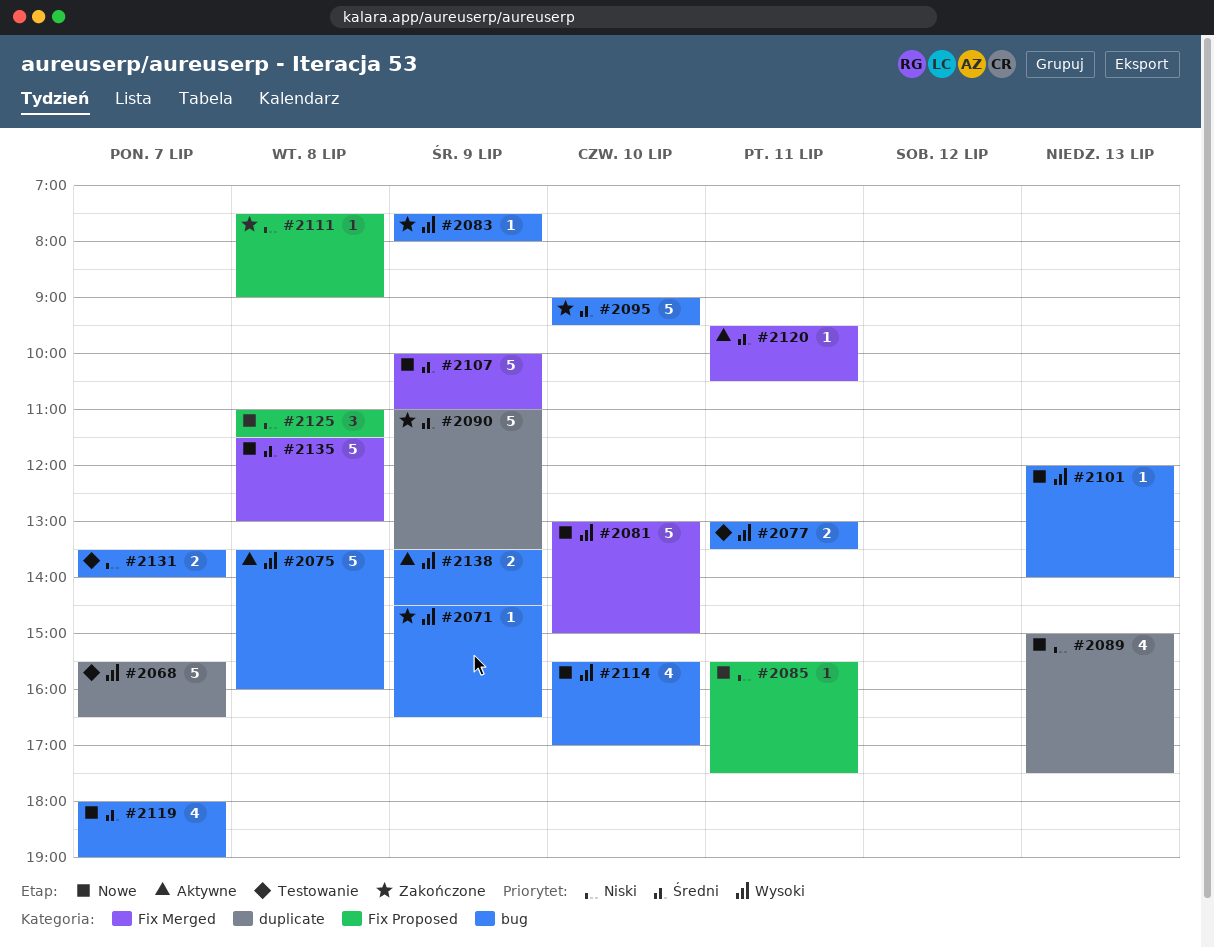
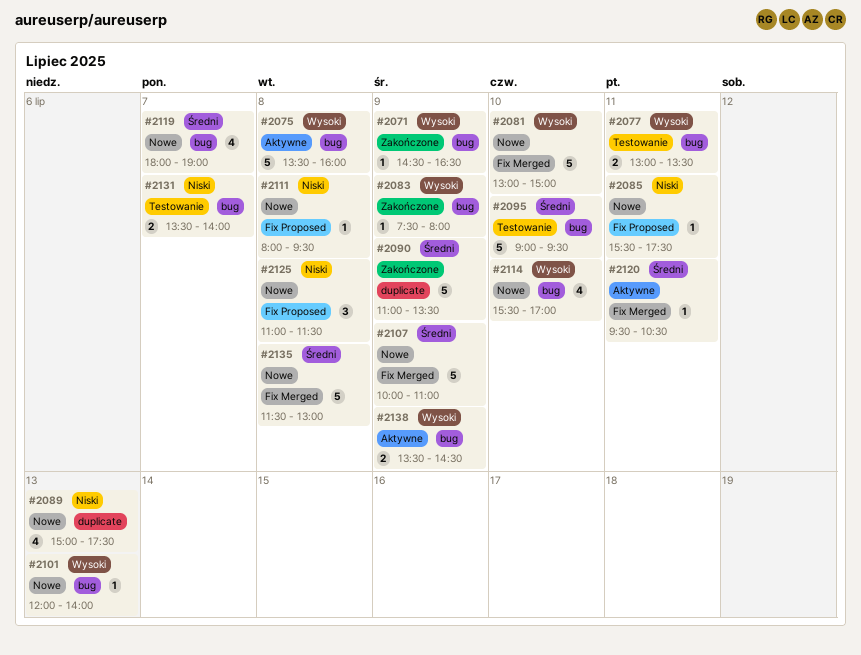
#2068: present -> none
#2095, status: Zakończone -> Testowanie
#2111, status: Zakończone -> Nowe
#2111, begins: 07:30 -> 08:00
#2111, ends: 09:00 -> 09:30

